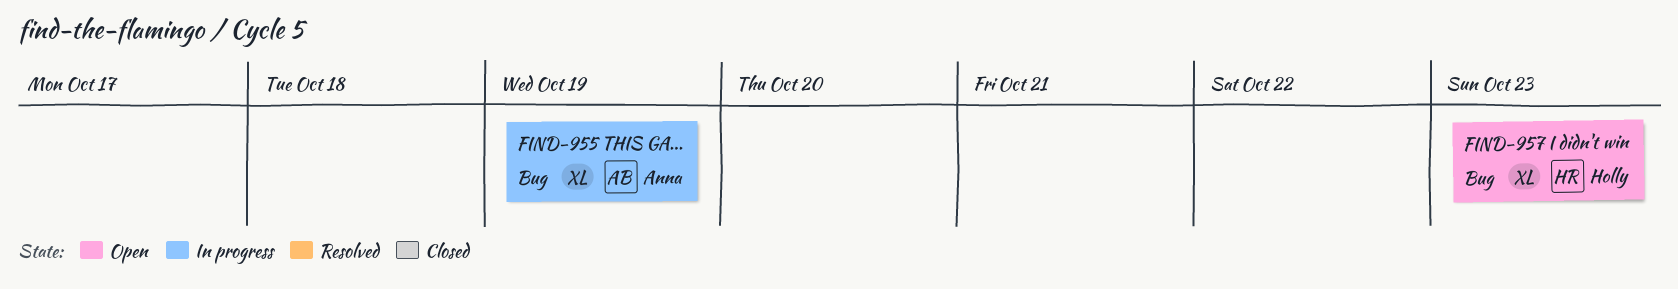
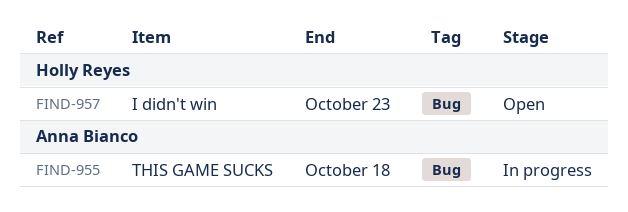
FIND-955, due: Oct 19 -> Oct 18

